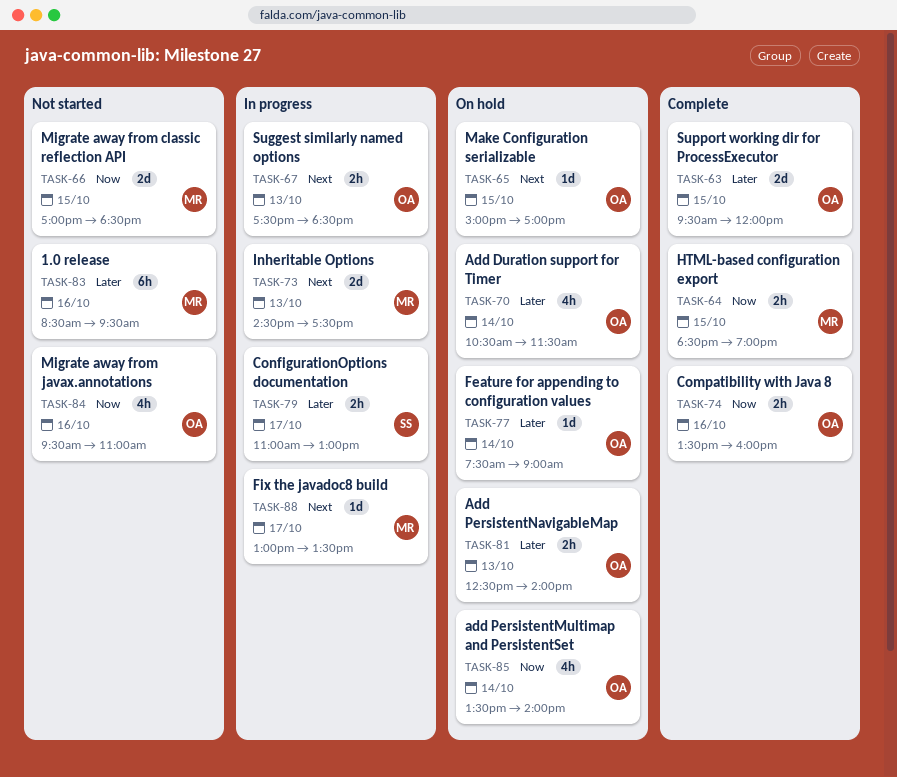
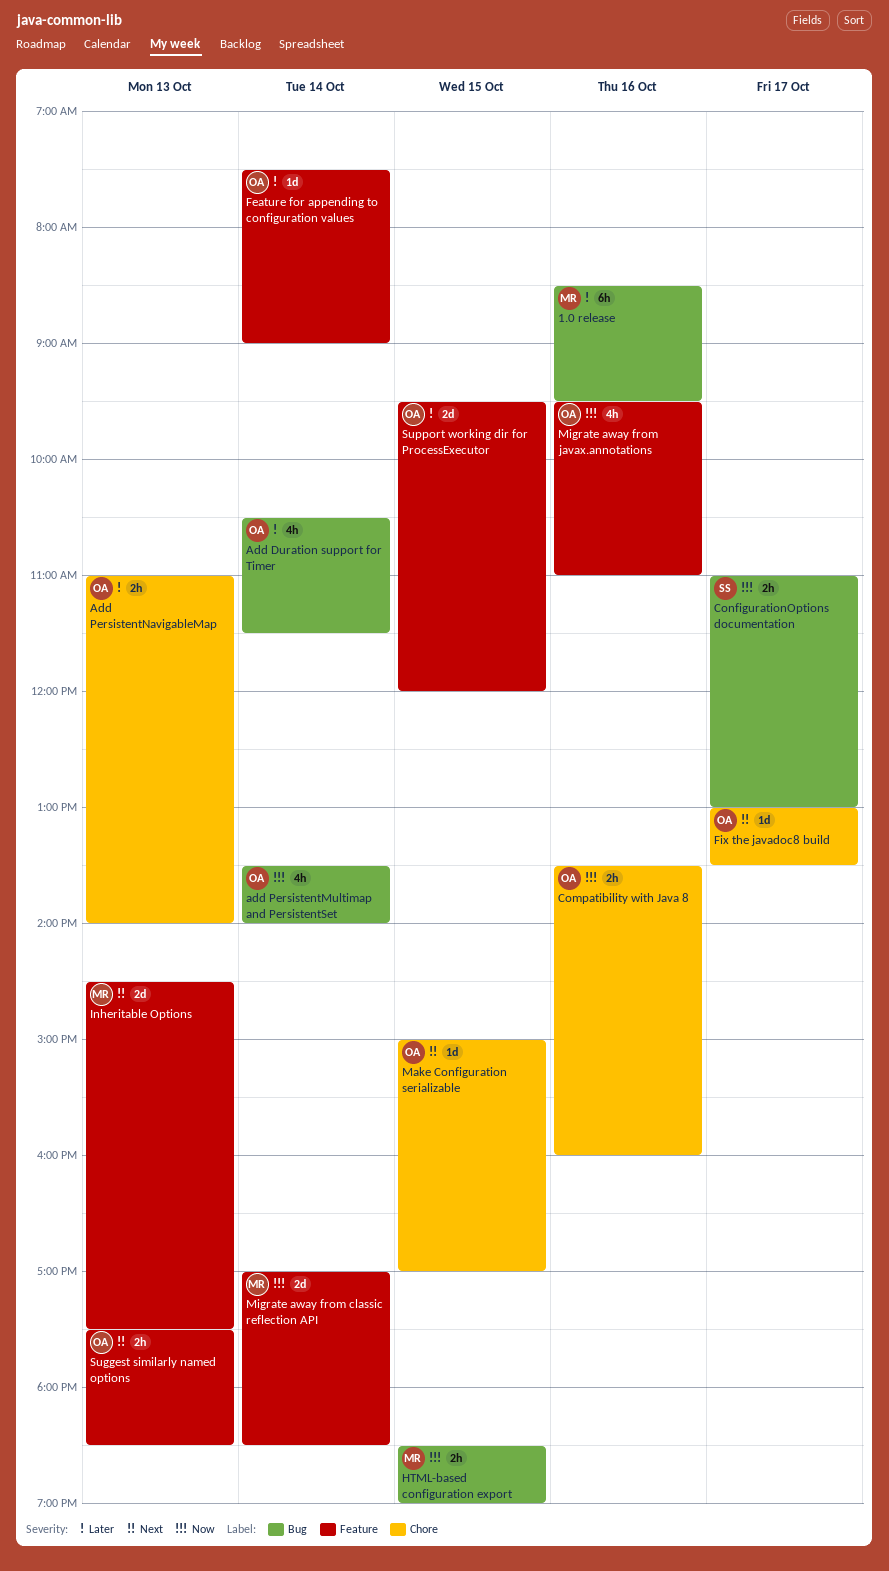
Add PersistentNavigableMap, begins: 12:30 -> 11:00
ConfigurationOptions documentation, priority: Later -> Now
Fix the javadoc8 build, owner: MR -> OA
Migrate away from classic reflection API, day: Oct 15 -> Oct 14

